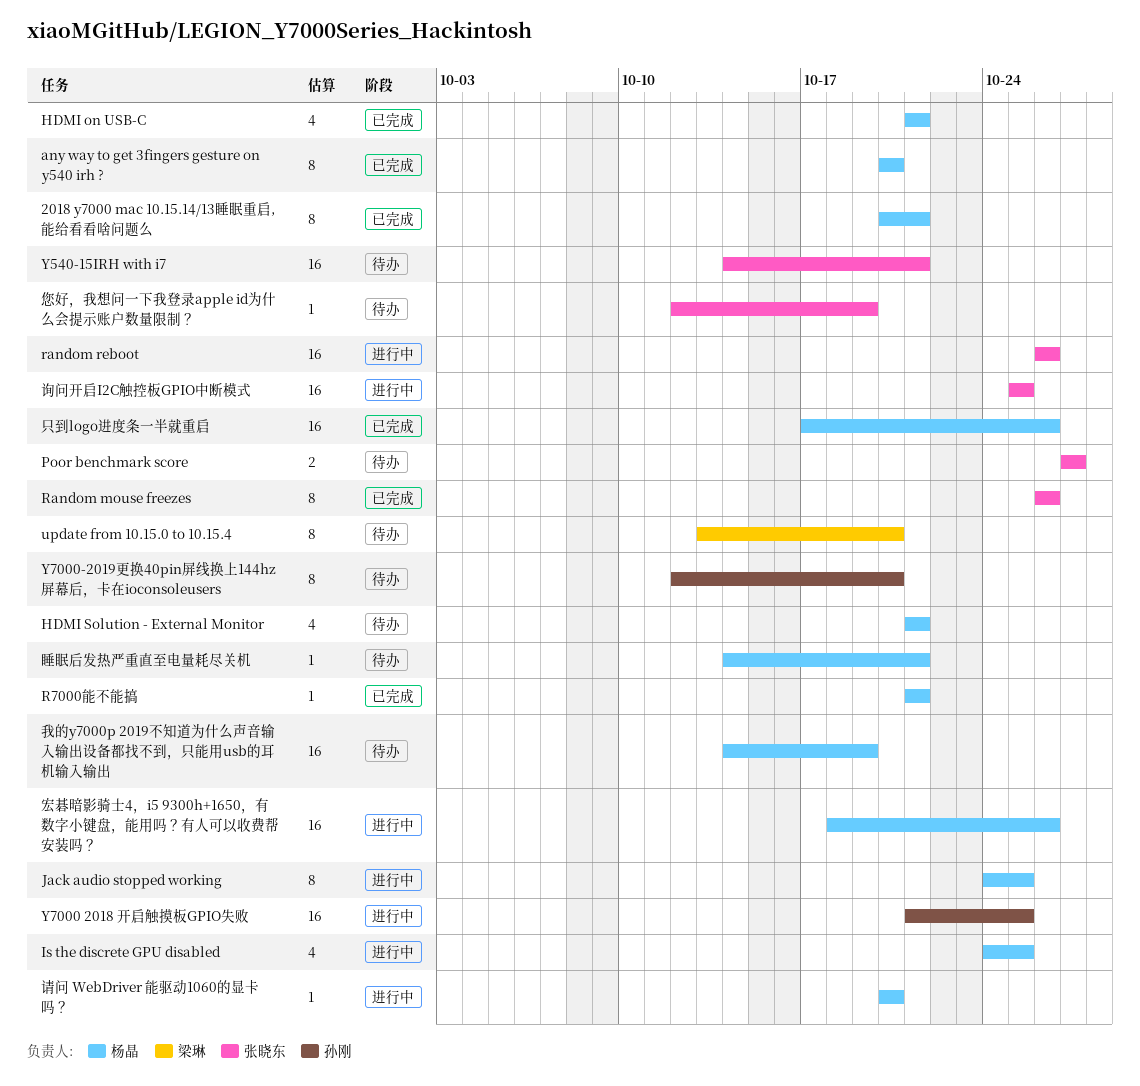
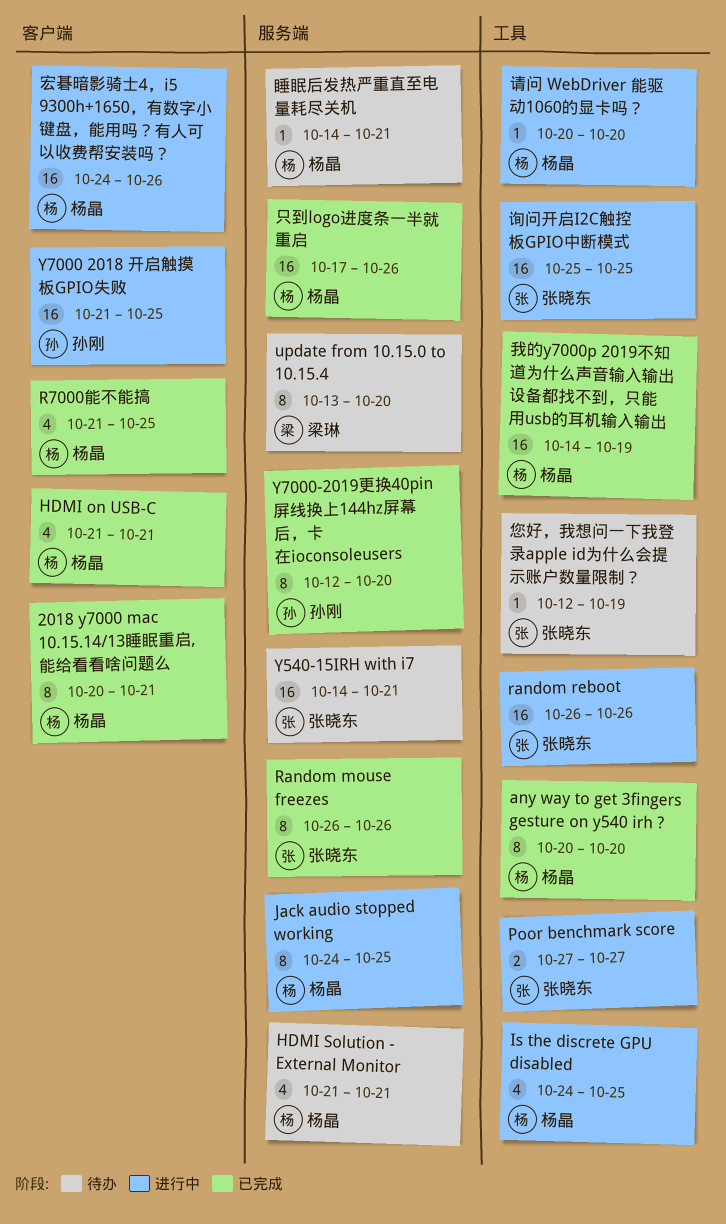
Poor benchmark score, status: 待办 -> 进行中
R7000能不能搞, estimate: 1 -> 4
R7000能不能搞, due: Oct 21 -> Oct 25
Y7000-2019更换40pin屏线换上144hz屏幕后，卡在ioconsoleusers, status: 待办 -> 已完成
宏碁暗影骑士4，i5 9300h+1650，有数字小键盘，能用吗？有人可以收费帮安装吗？, start: Oct 18 -> Oct 24
我的y7000p 2019不知道为什么声音输入输出设备都找不到，只能用usb的耳机输入输出, status: 待办 -> 已完成

